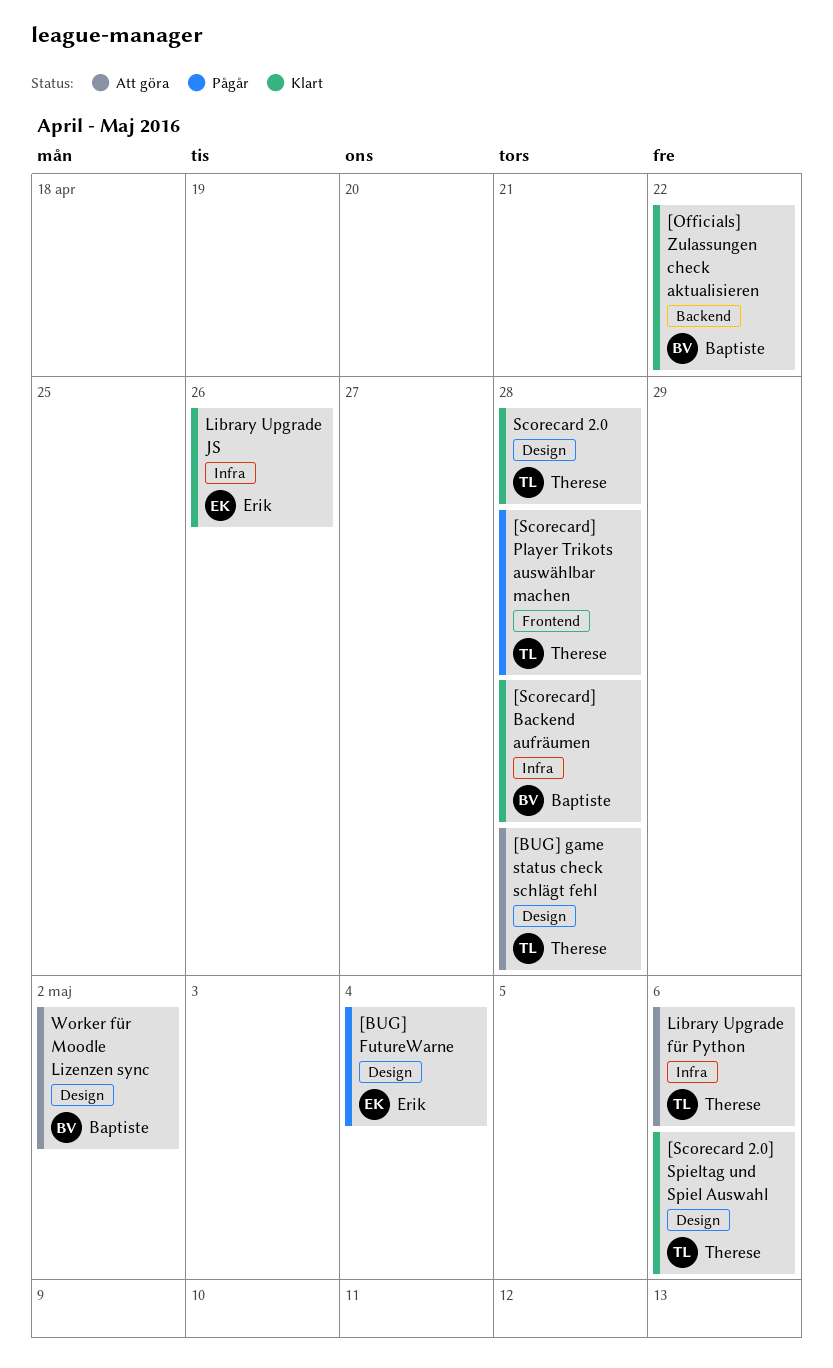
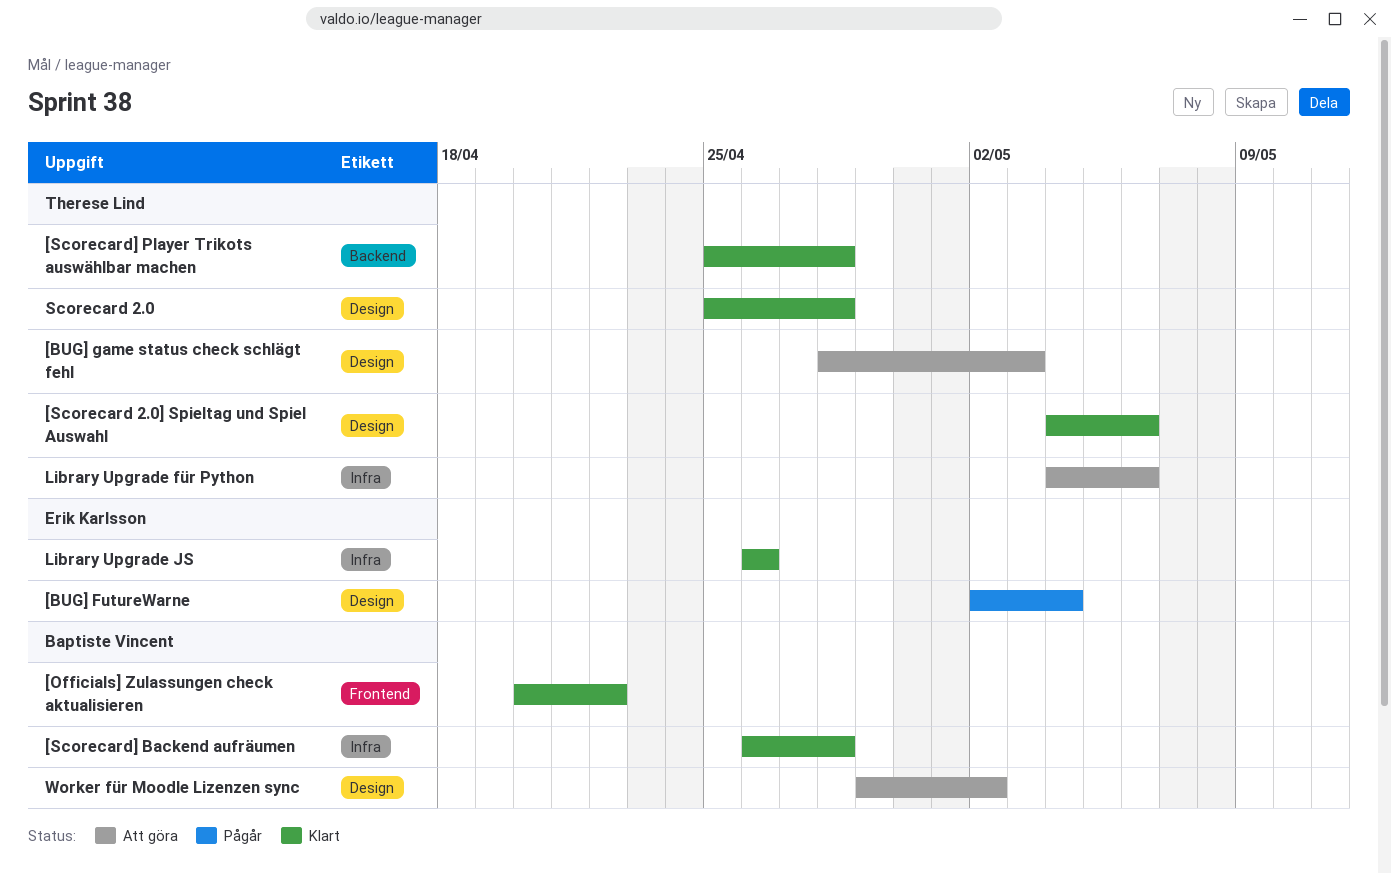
[BUG] game status check schlägt fehl, due: Apr 28 -> May 3
[Officials] Zulassungen check aktualisieren, label: Backend -> Frontend
[Scorecard] Player Trikots auswählbar machen, status: Pågår -> Klart
[Scorecard] Player Trikots auswählbar machen, label: Frontend -> Backend

